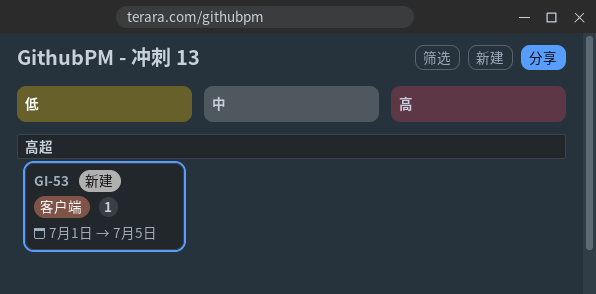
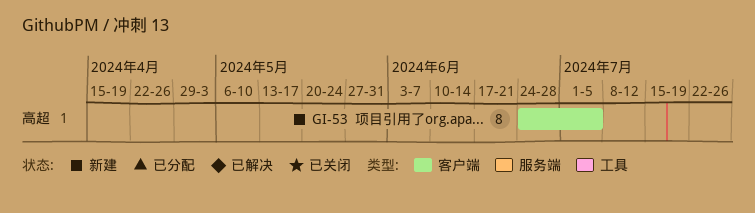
GI-53, estimate: 1 -> 8
GI-53, start: Jul 1 -> Jun 24

